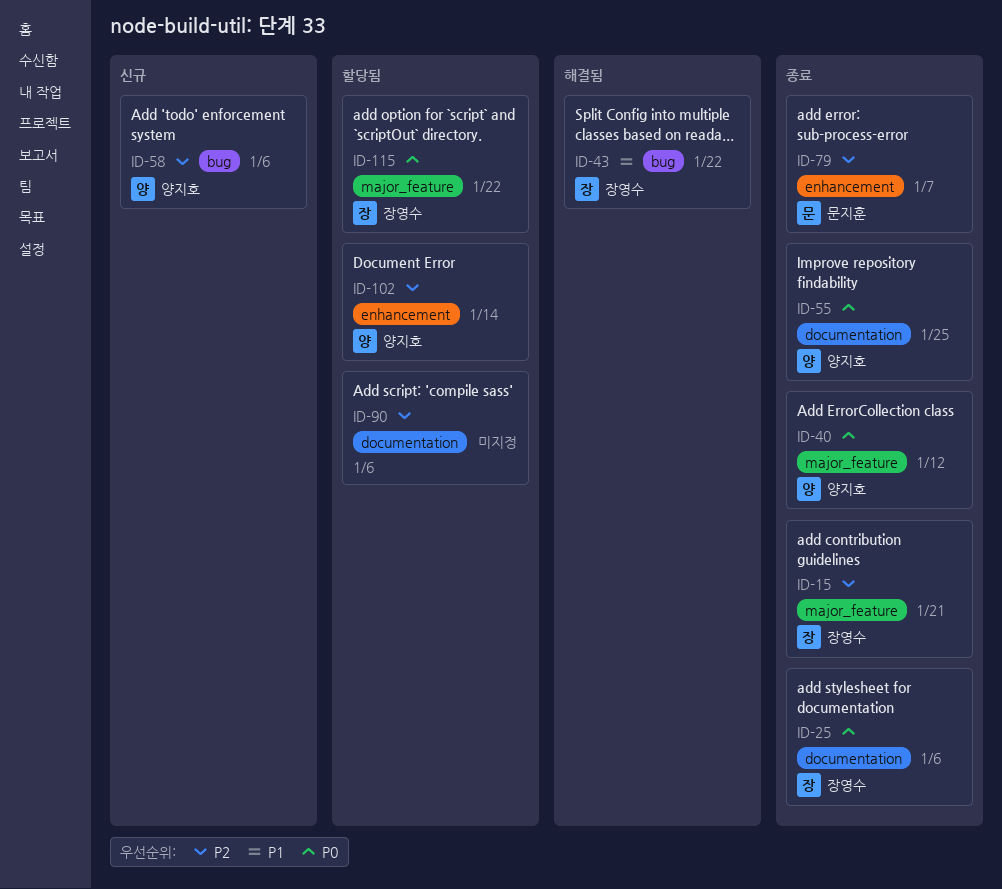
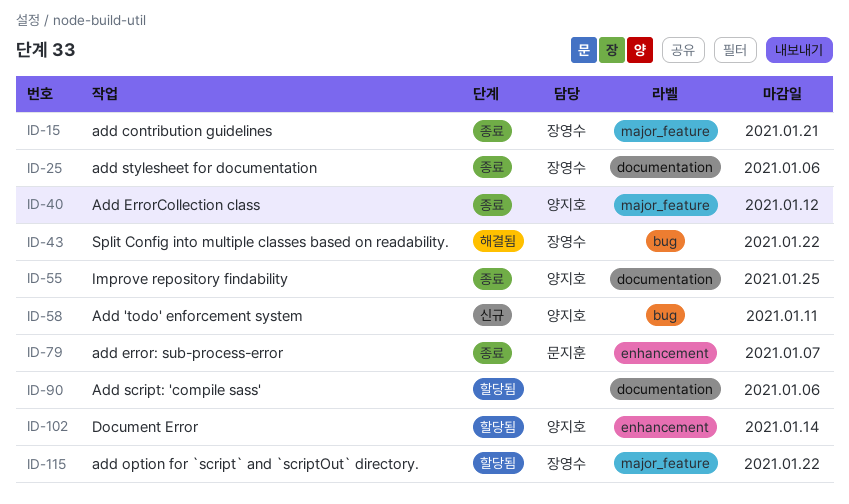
ID-58, due: Jan 6 -> Jan 11

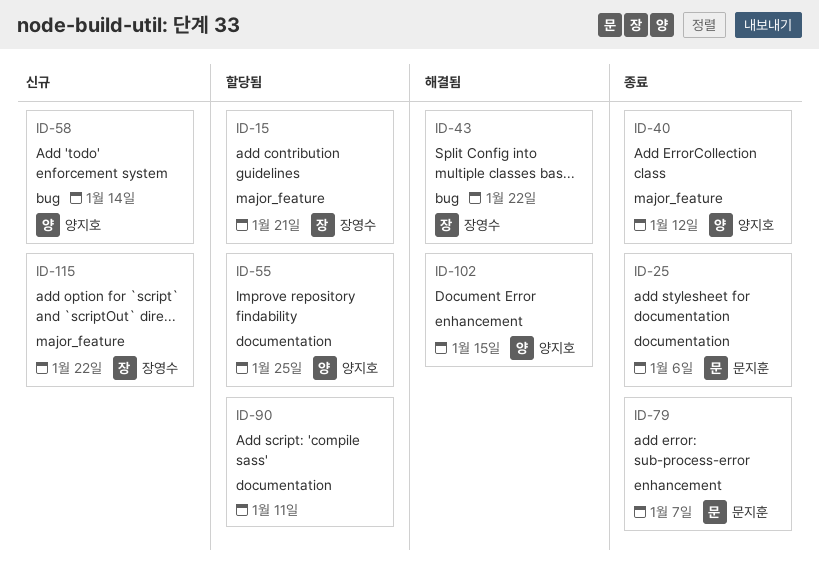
ID-15, status: 종료 -> 할당됨
ID-25, owner: 장영수 -> 문지훈
ID-55, status: 종료 -> 할당됨
ID-58, due: Jan 11 -> Jan 14
ID-90, due: Jan 6 -> Jan 11
ID-102, status: 할당됨 -> 해결됨
ID-102, due: Jan 14 -> Jan 15
ID-115, status: 할당됨 -> 신규

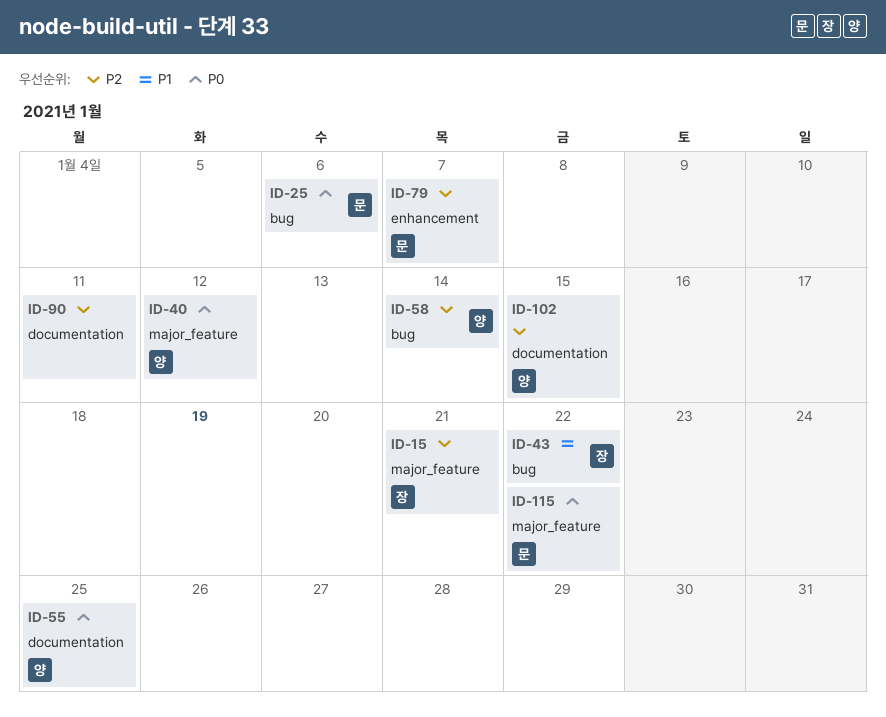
ID-25, label: documentation -> bug
ID-102, label: enhancement -> documentation
ID-115, owner: 장영수 -> 문지훈

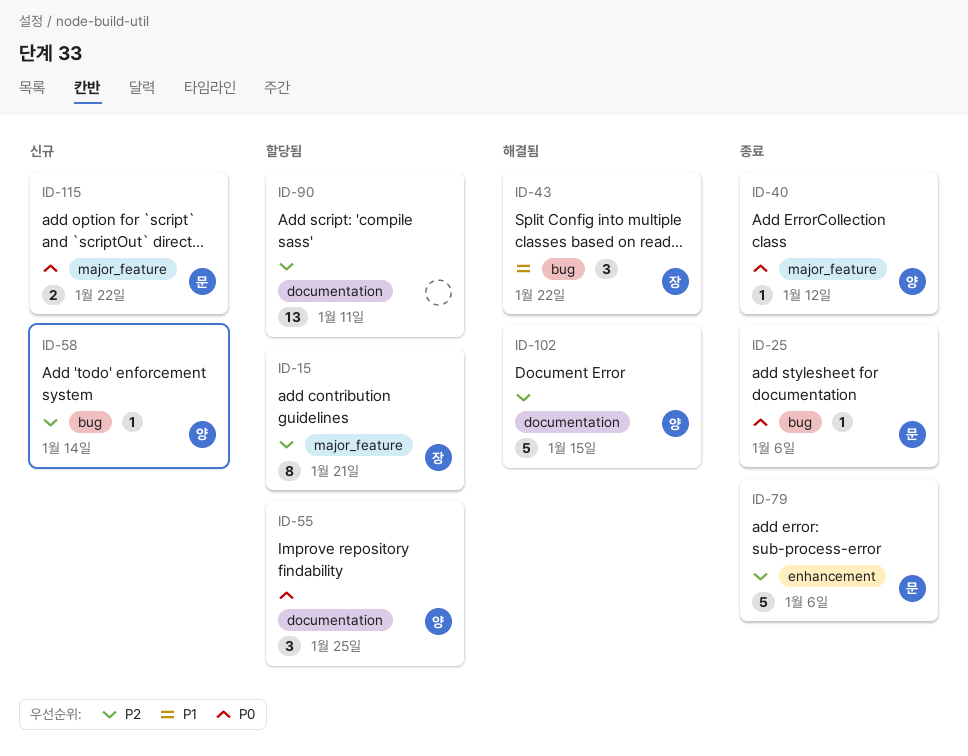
ID-79, due: Jan 7 -> Jan 6

